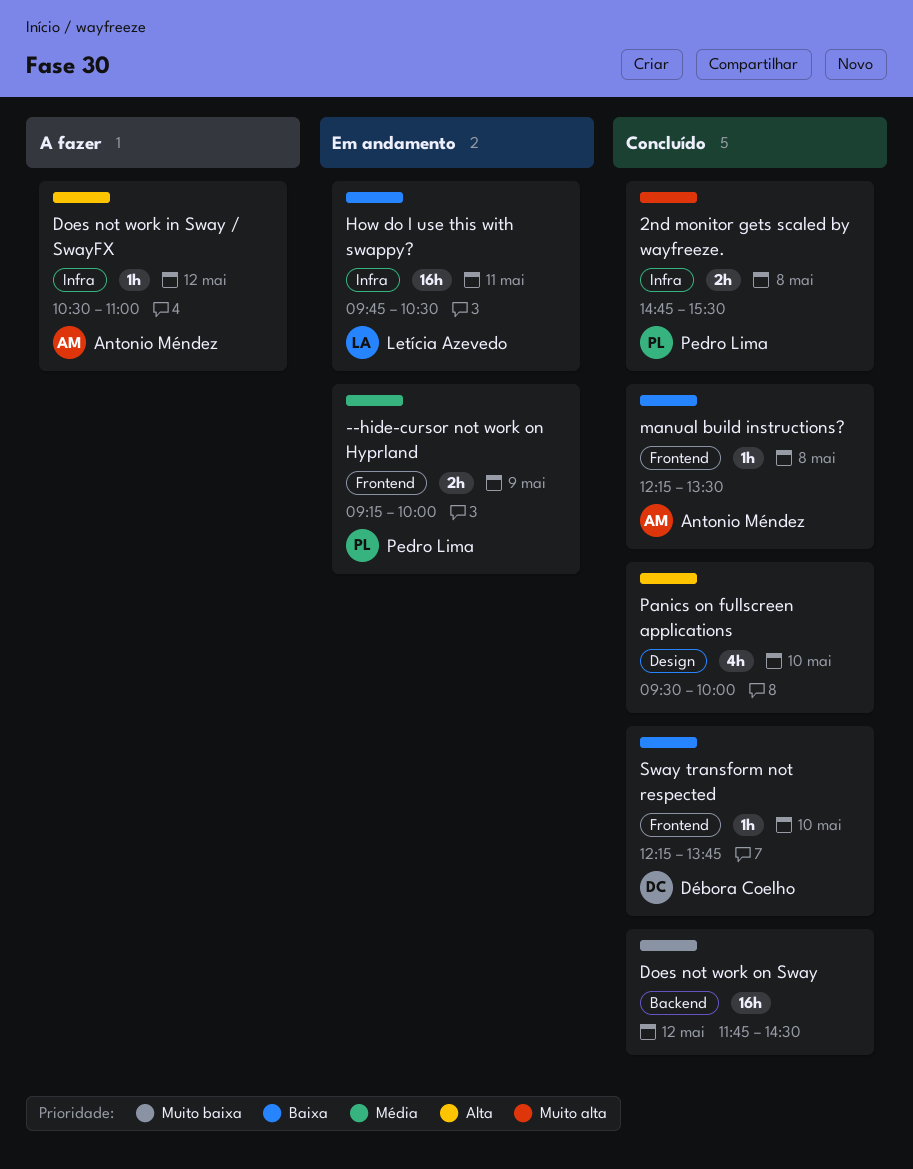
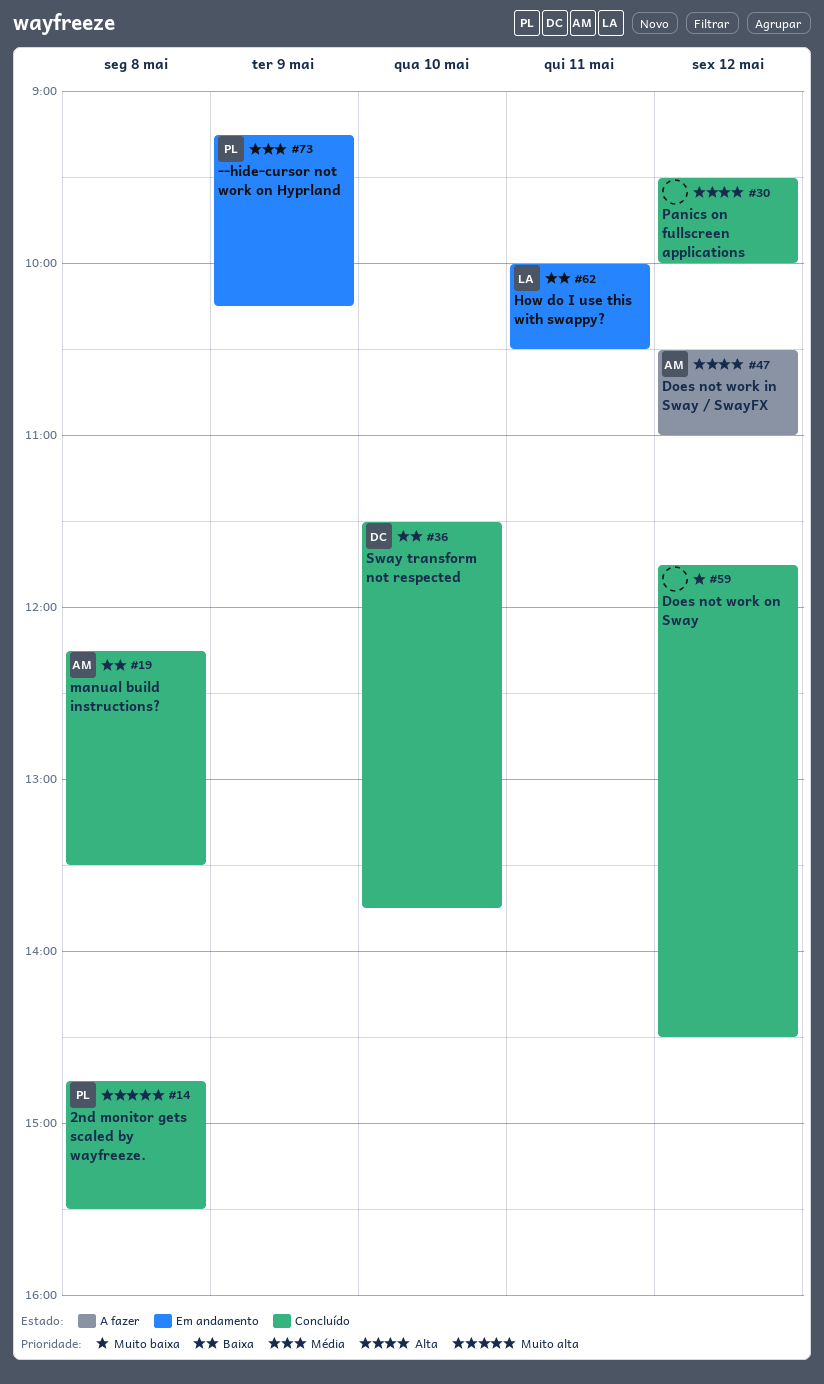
--hide-cursor not work on Hyprland, ends: 10:00 -> 10:15
How do I use this with swappy?, begins: 09:45 -> 10:00
Panics on fullscreen applications, day: May 10 -> May 12
Sway transform not respected, begins: 12:15 -> 11:30

